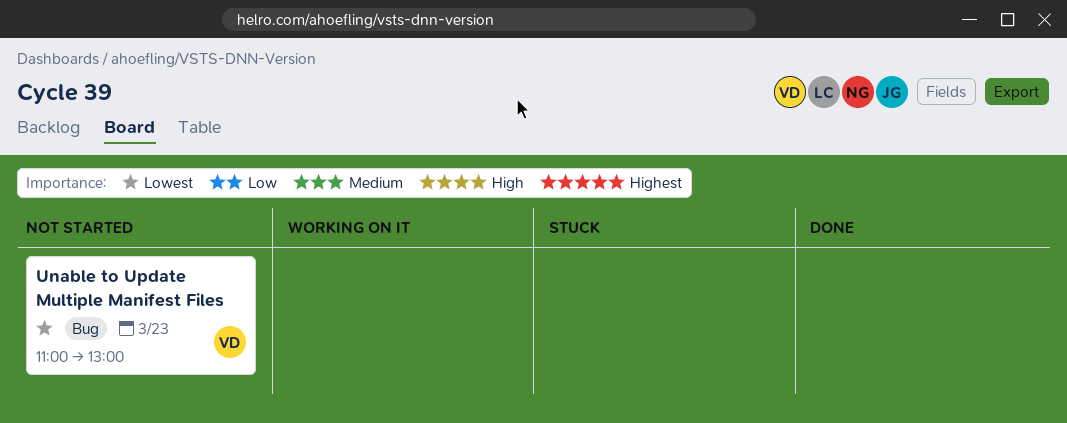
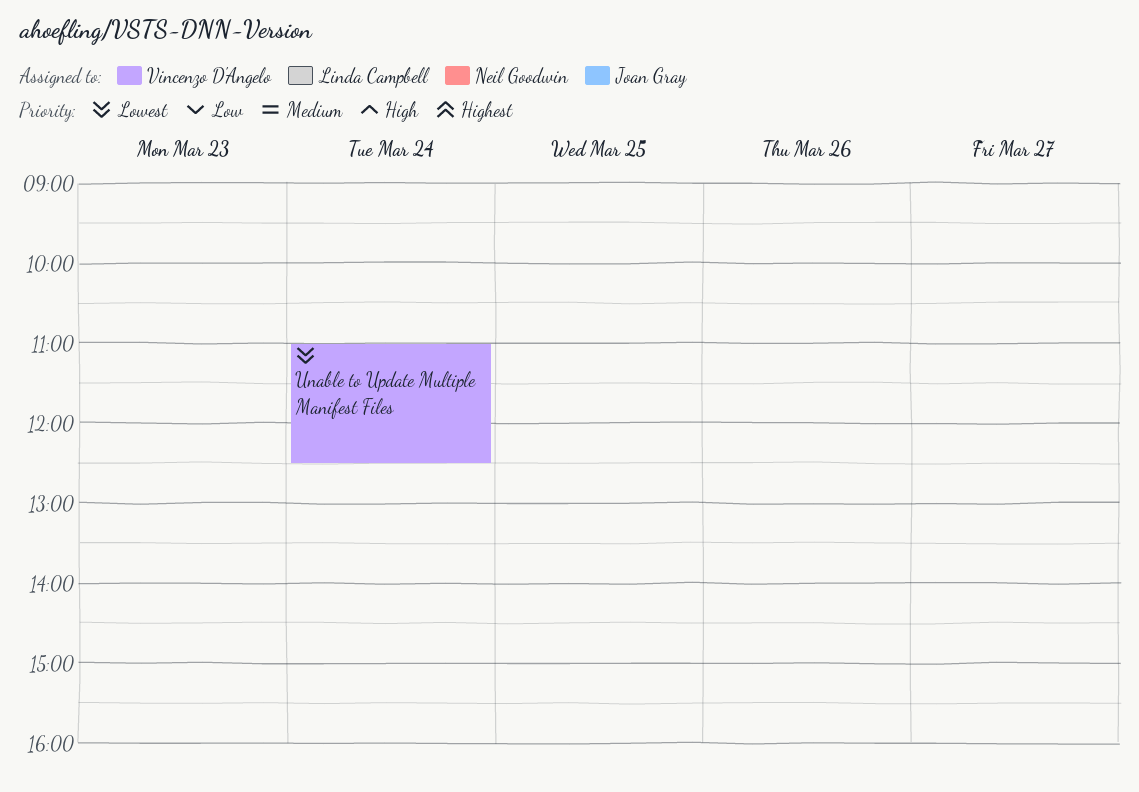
Unable to Update Multiple Manifest Files, day: Mar 23 -> Mar 24
Unable to Update Multiple Manifest Files, ends: 13:00 -> 12:30

